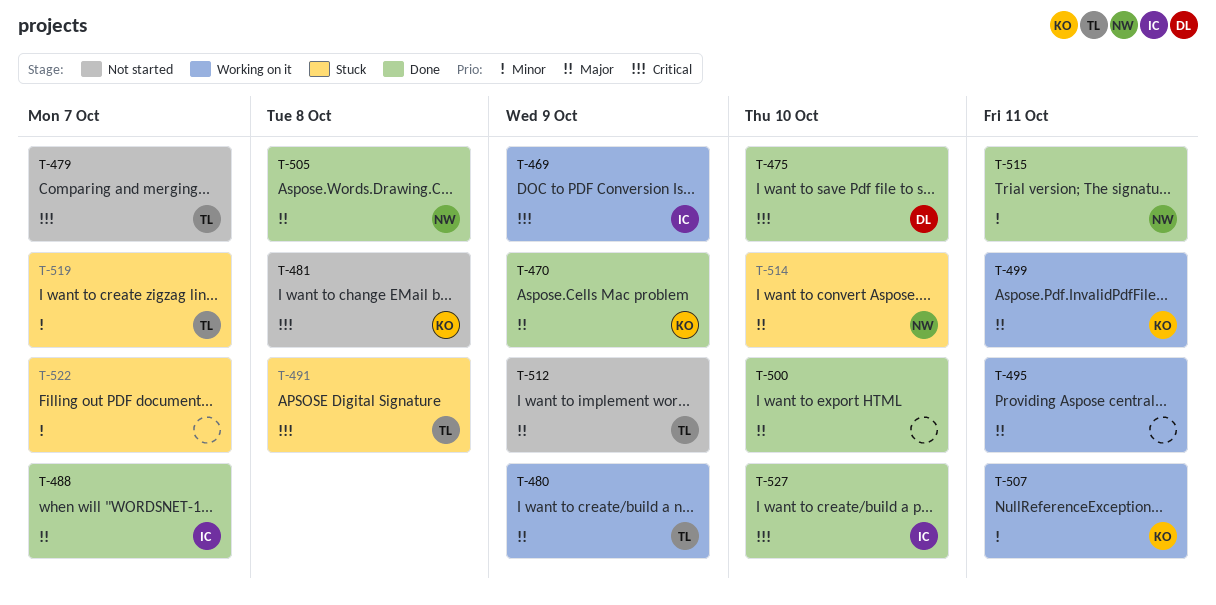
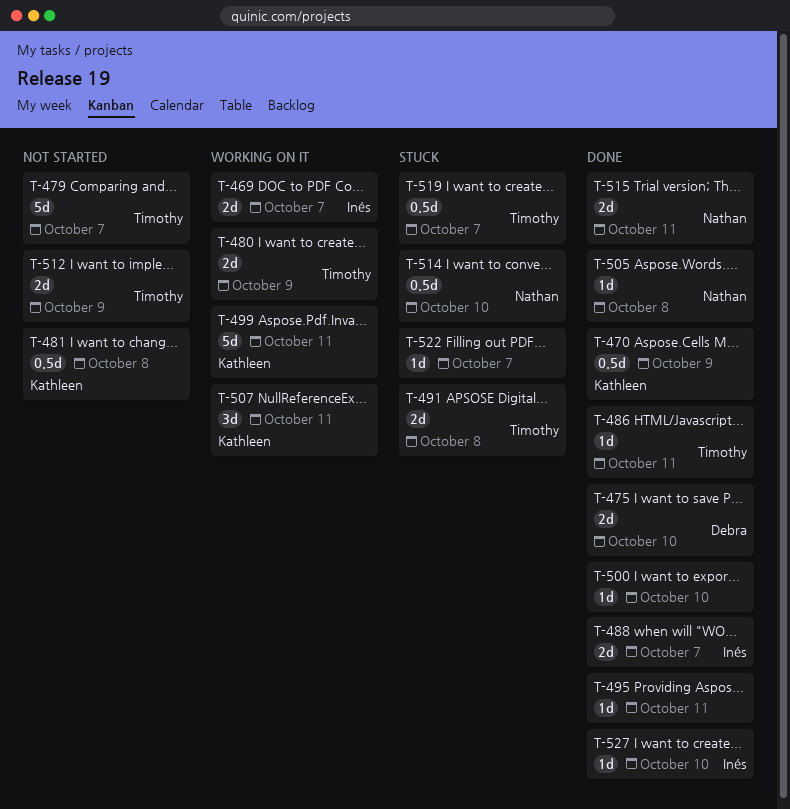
T-469, due: Oct 9 -> Oct 7
T-486: none -> present
T-495, status: Working on it -> Done

